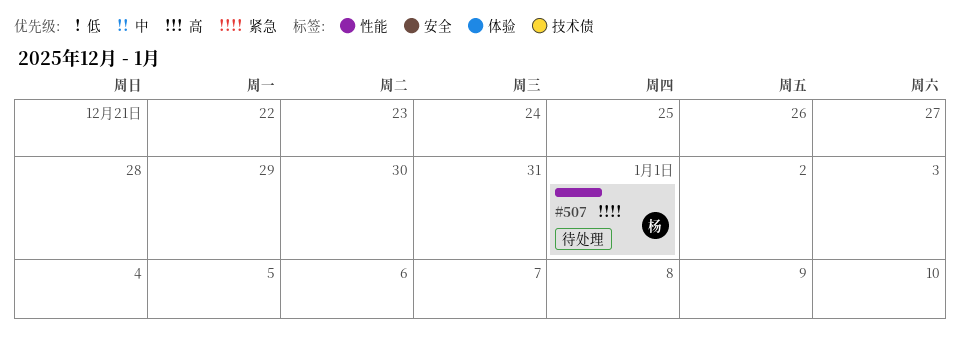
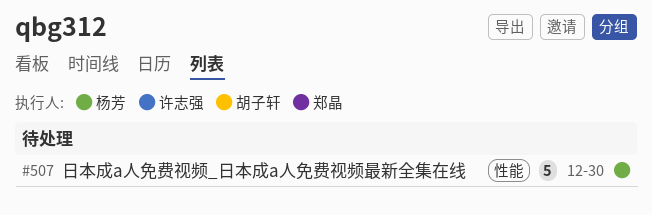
#507, due: Jan 1 -> Dec 30

